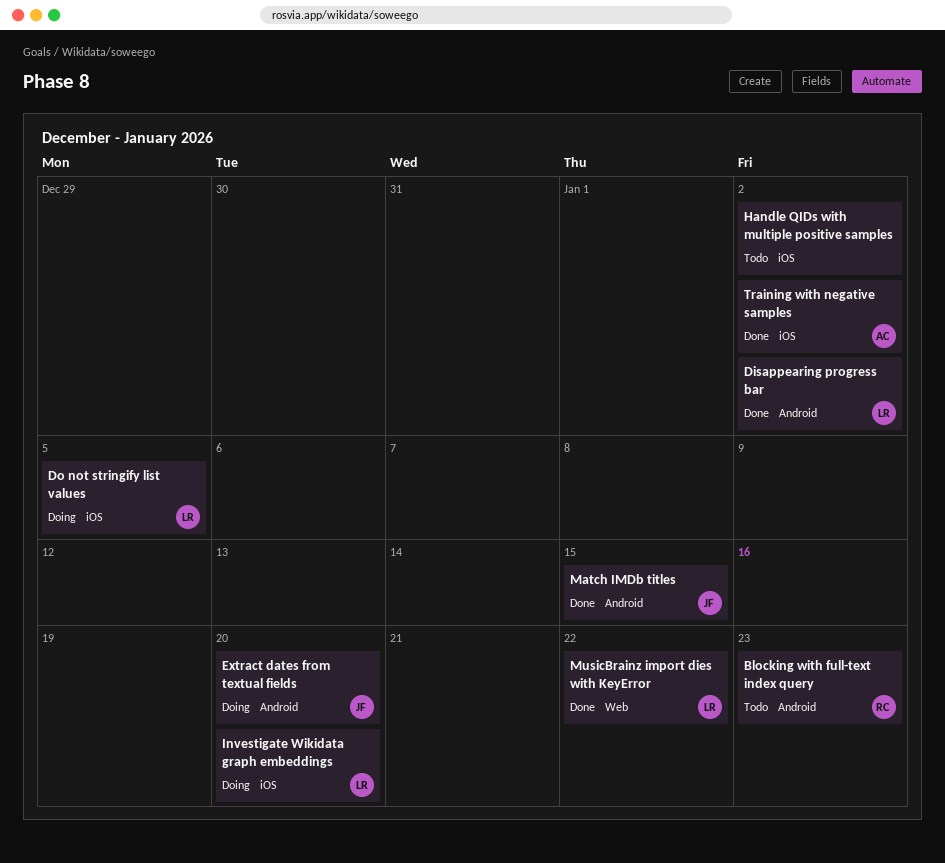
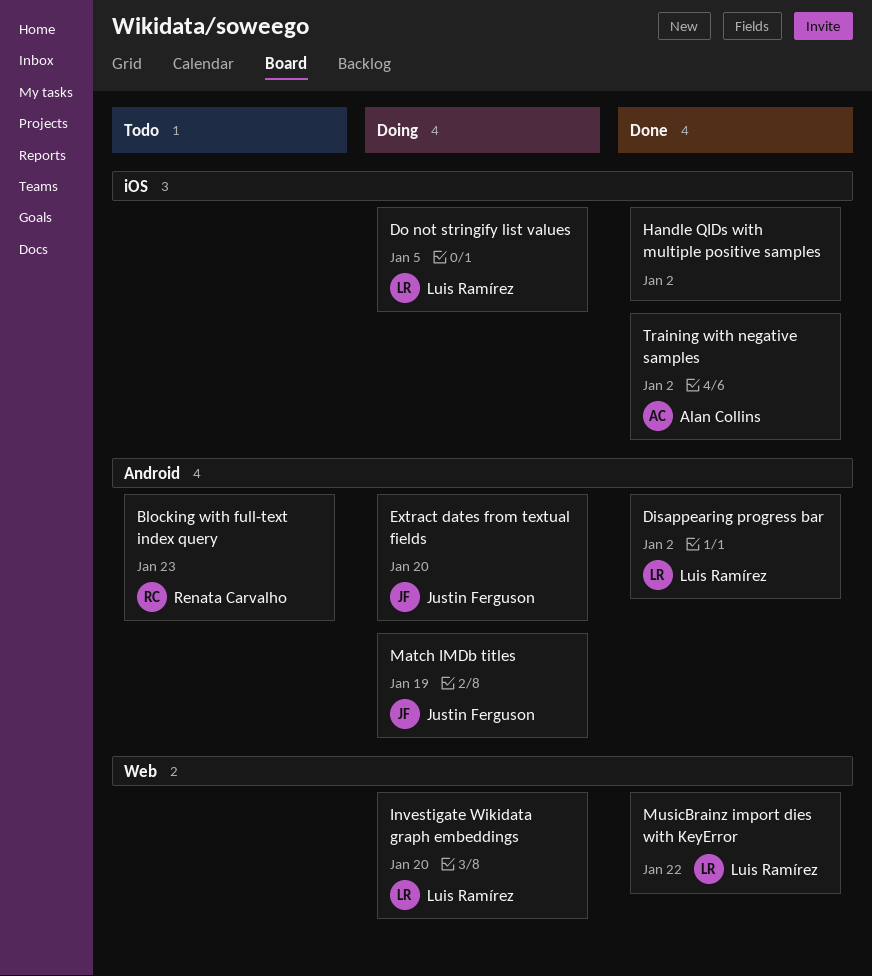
Handle QIDs with multiple positive samples, status: Todo -> Done
Investigate Wikidata graph embeddings, label: iOS -> Web
Match IMDb titles, status: Done -> Doing
Match IMDb titles, due: Jan 15 -> Jan 19

